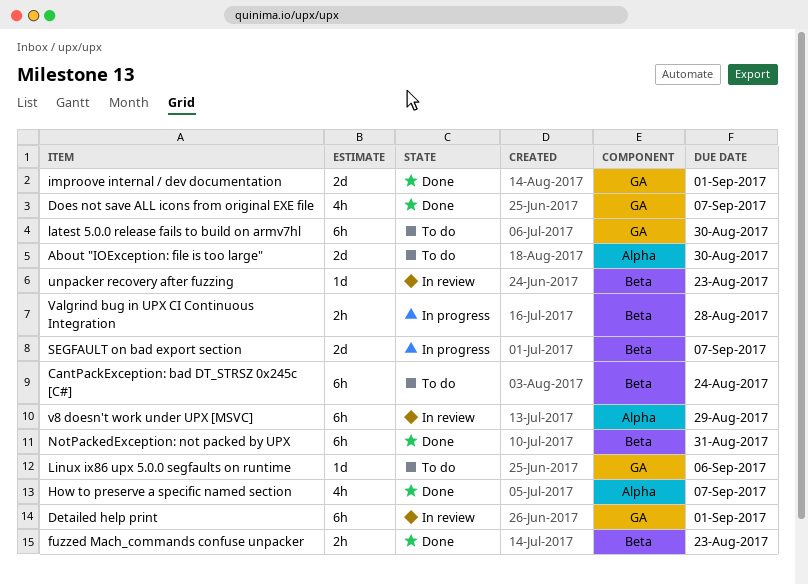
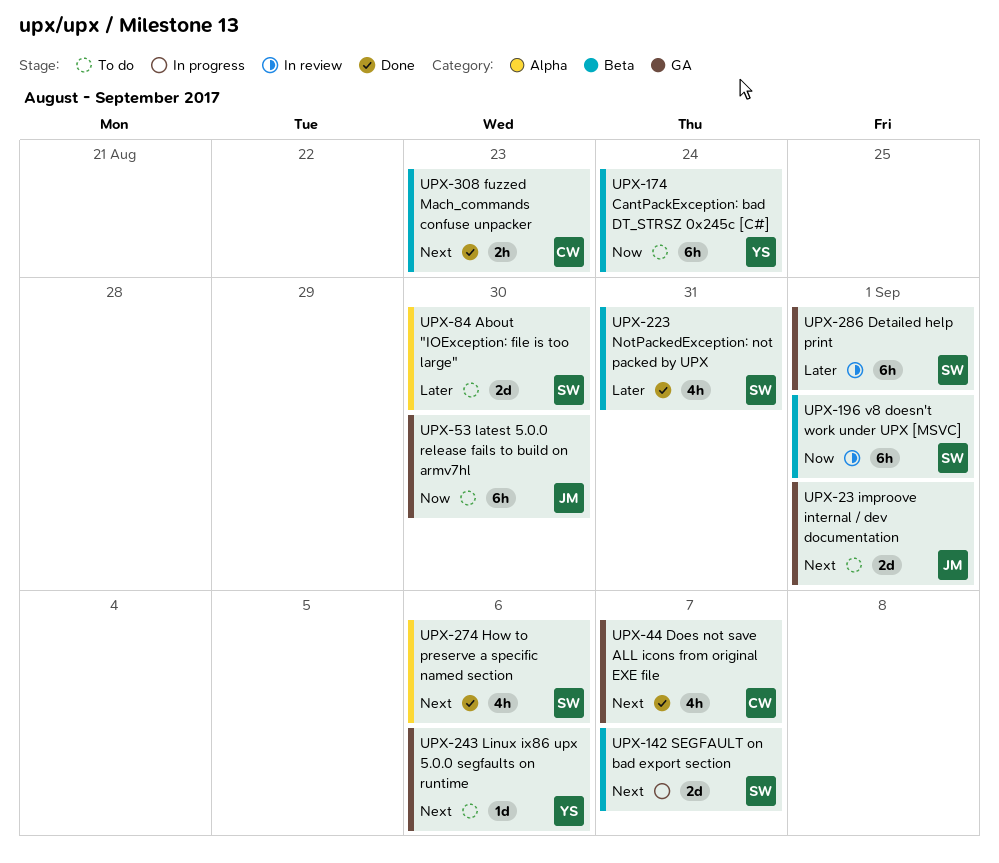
How to preserve a specific named section, due: Sep 7 -> Sep 6
improove internal / dev documentation, status: Done -> To do
NotPackedException: not packed by UPX, estimate: 6h -> 4h
unpacker recovery after fuzzing: present -> none
v8 doesn't work under UPX [MSVC], label: Alpha -> Beta
v8 doesn't work under UPX [MSVC], due: Aug 29 -> Sep 1
Valgrind bug in UPX CI Continuous Integration: present -> none

